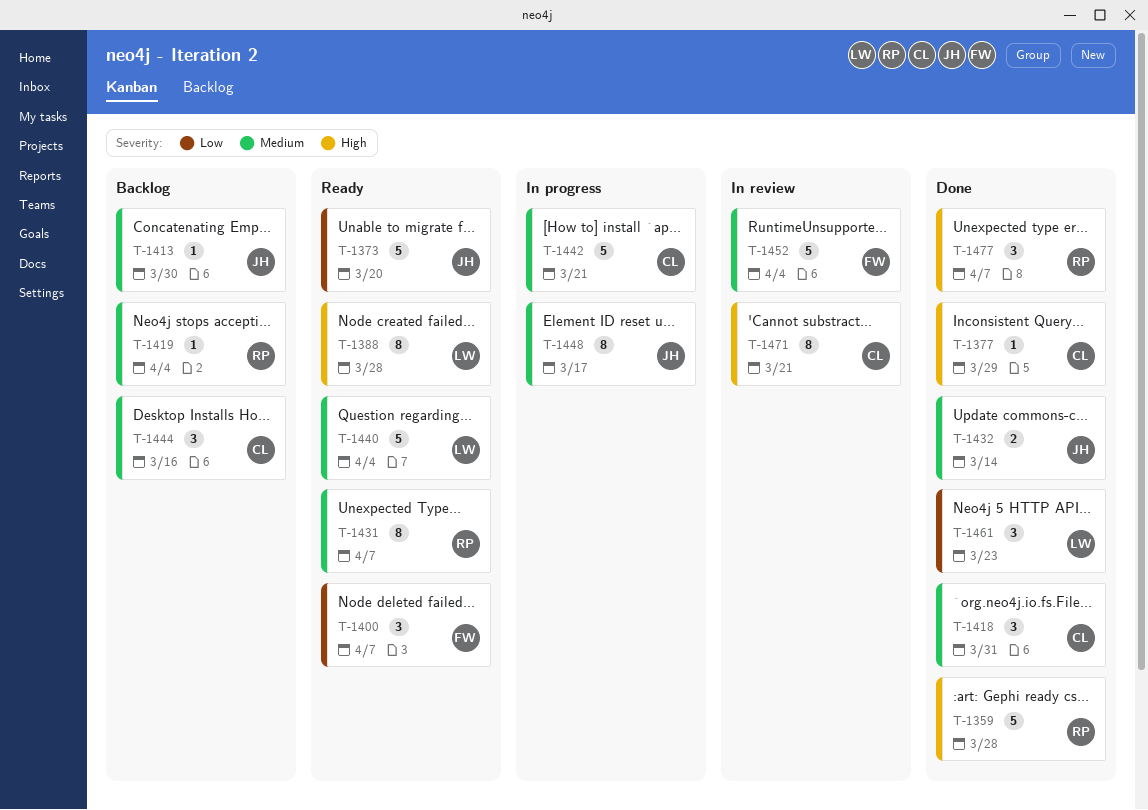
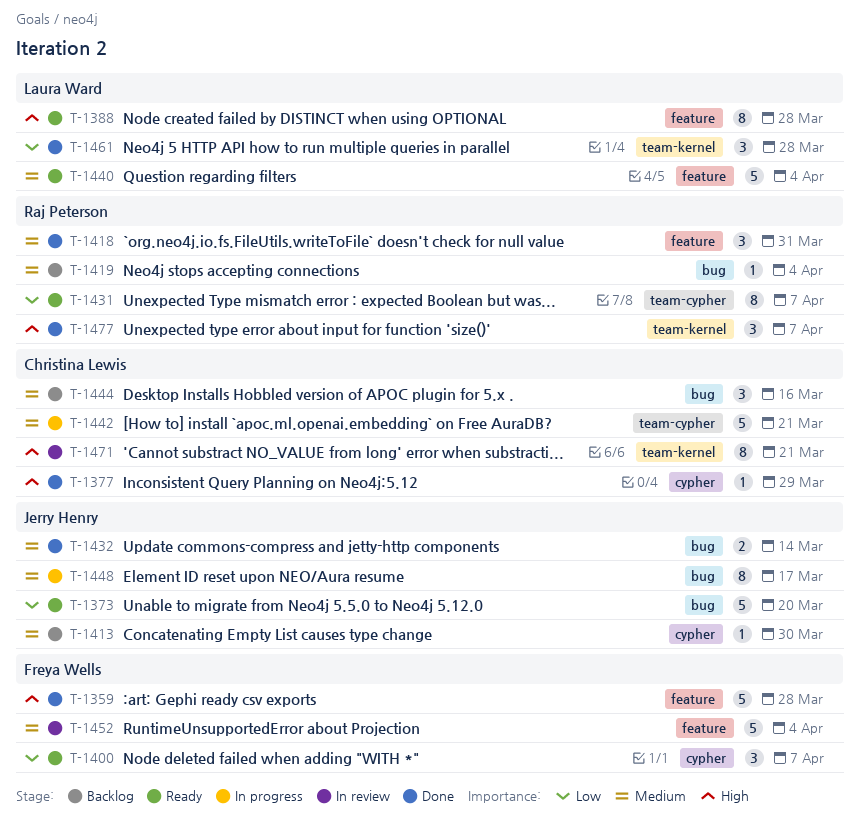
T-1359, owner: Raj Peterson -> Freya Wells
T-1418, owner: Christina Lewis -> Raj Peterson
T-1431, priority: Medium -> Low
T-1461, due: Mar 23 -> Mar 28

